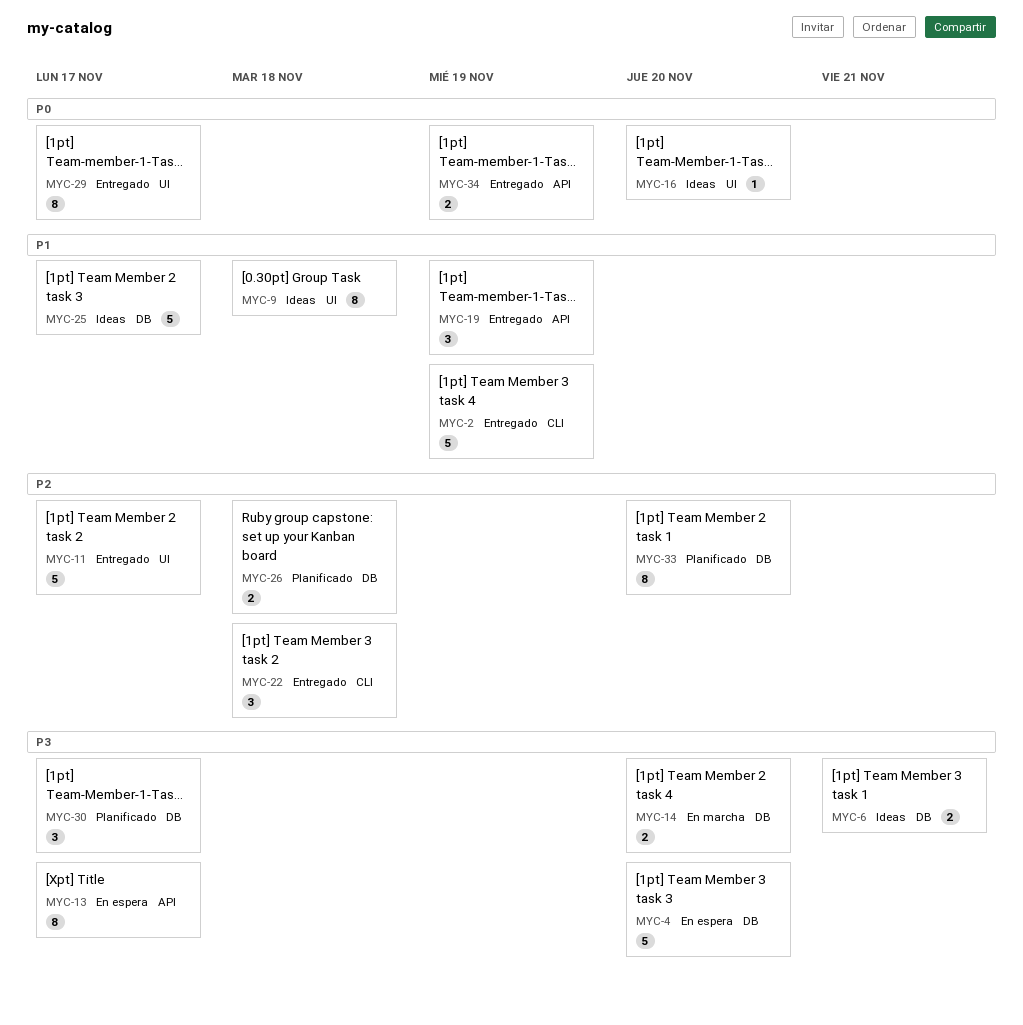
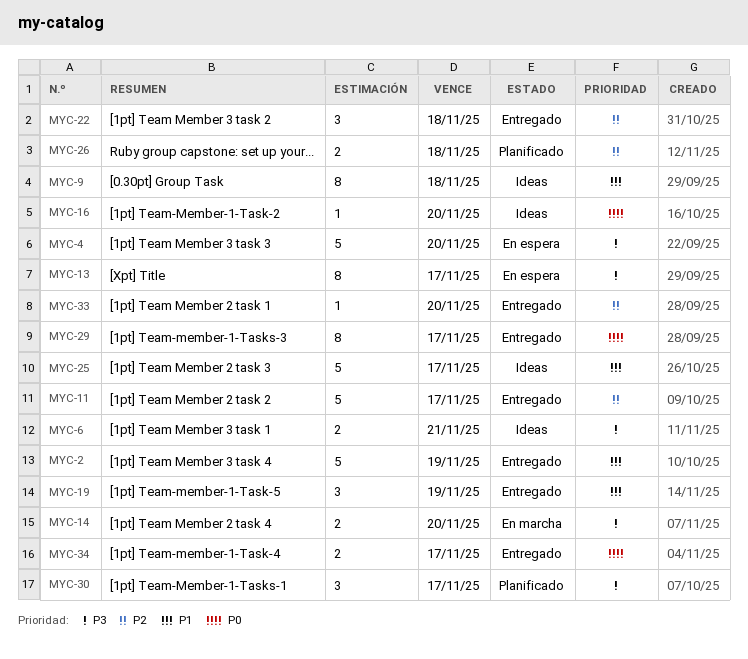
MYC-33, status: Planificado -> Entregado
MYC-33, estimate: 8 -> 1
MYC-34, due: Nov 19 -> Nov 17

